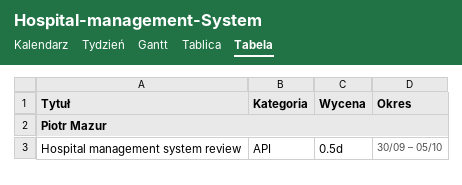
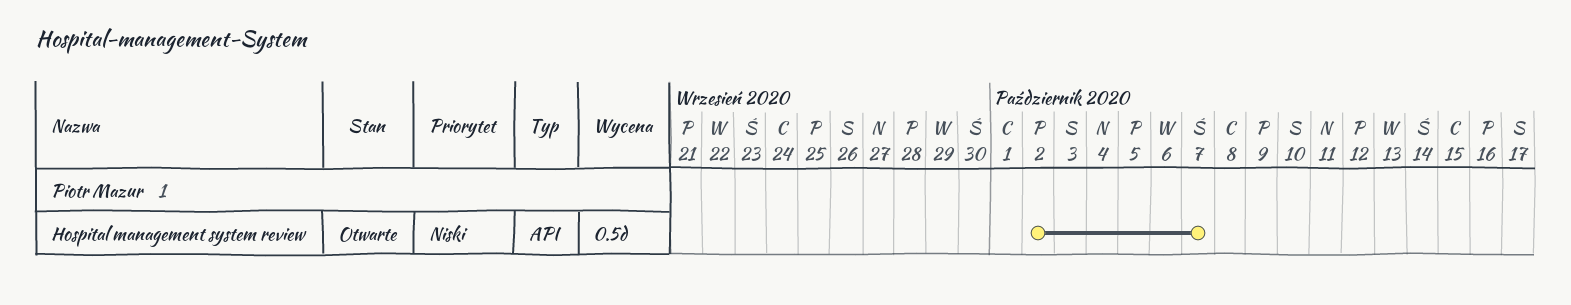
Hospital management system review, start: Sep 30 -> Oct 2
Hospital management system review, due: Oct 5 -> Oct 7

